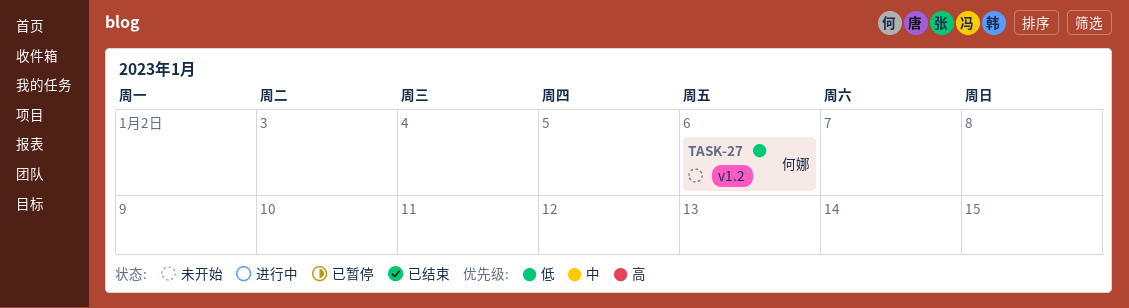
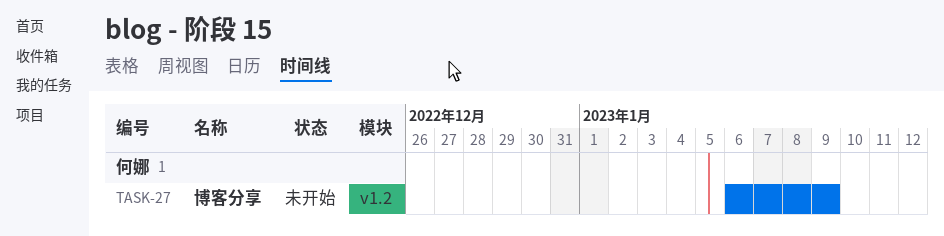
TASK-27, due: Jan 6 -> Jan 9

